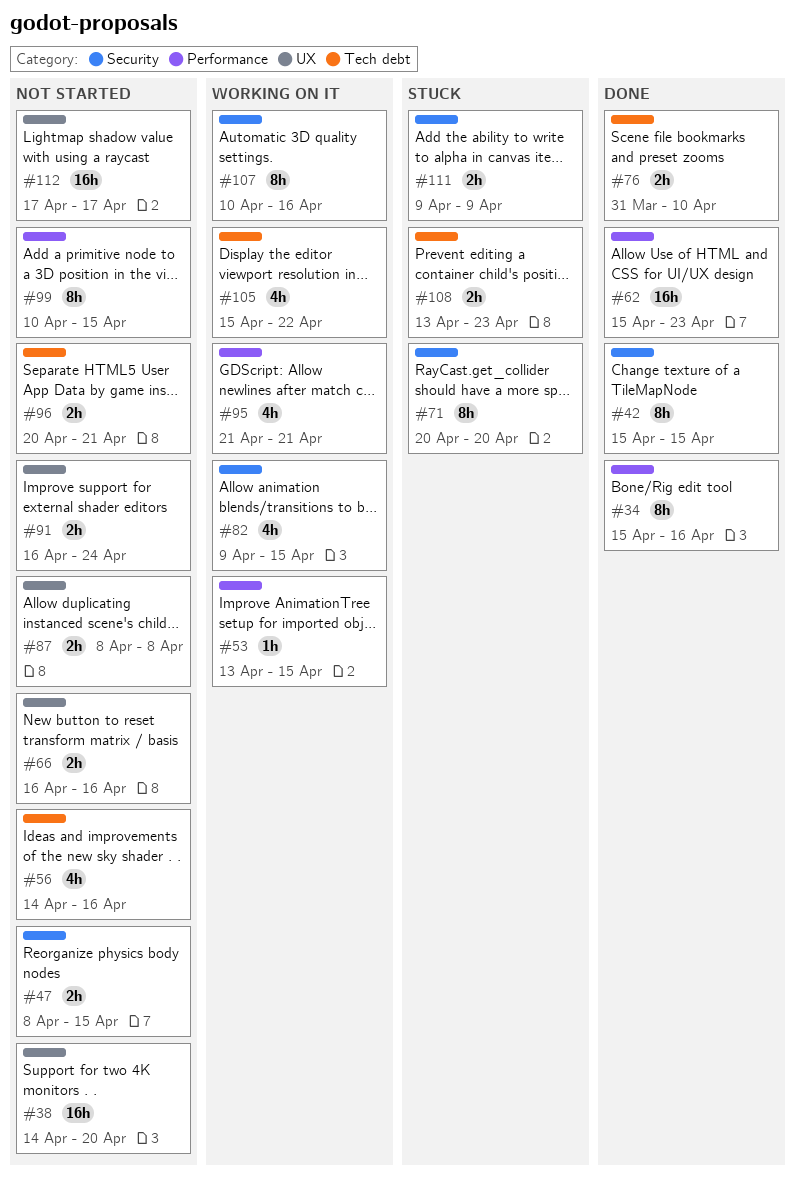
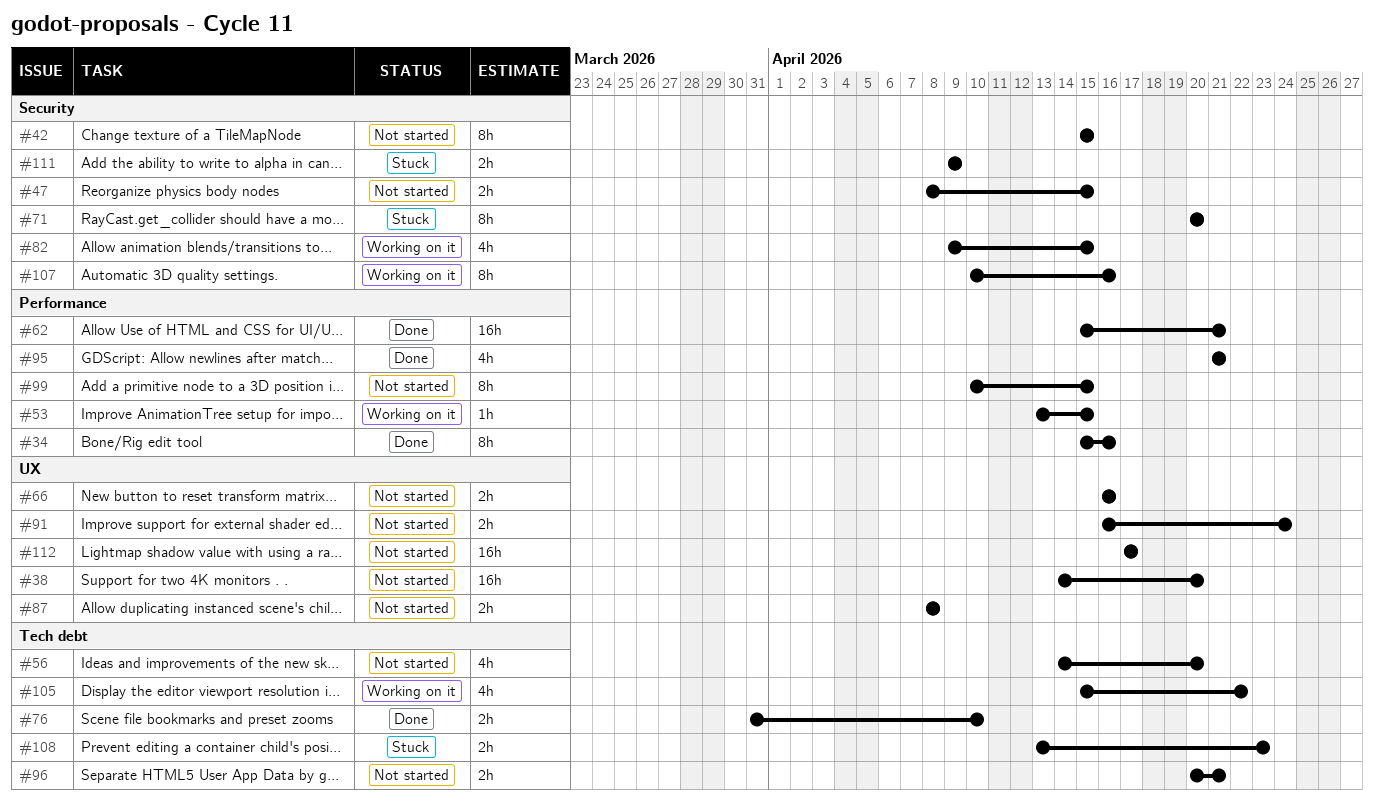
#42, status: Done -> Not started
#56, due: Apr 16 -> Apr 20
#62, due: Apr 23 -> Apr 21
#95, status: Working on it -> Done

